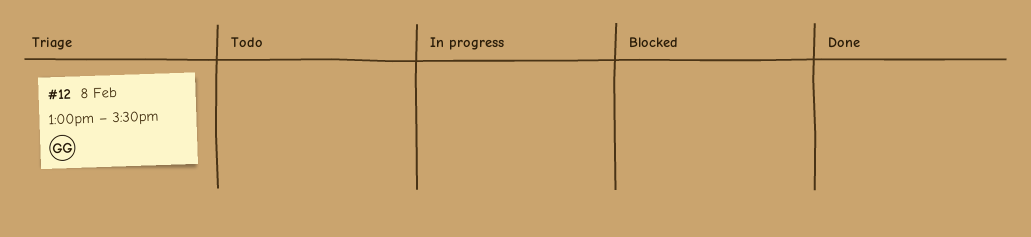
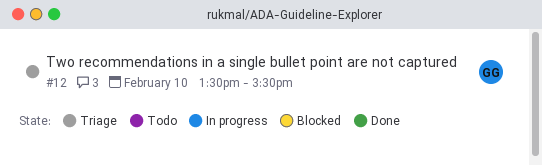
#12, day: Feb 8 -> Feb 10
#12, begins: 13:00 -> 13:30

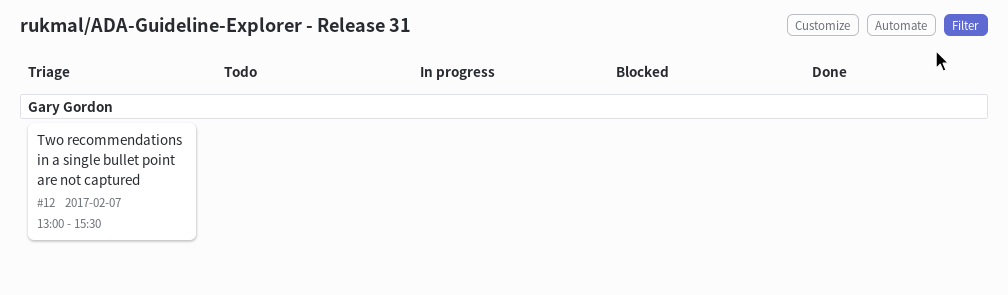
#12, day: Feb 10 -> Feb 7
#12, begins: 13:30 -> 13:00

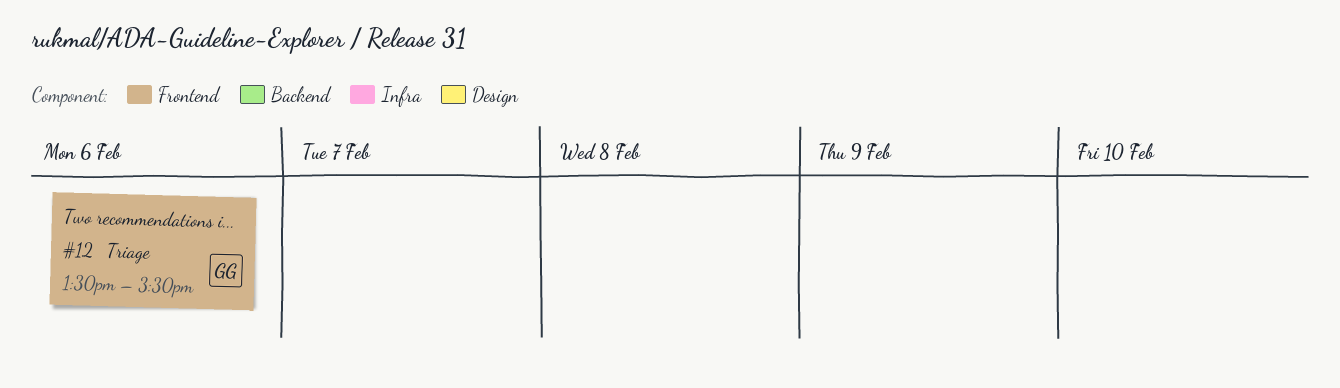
#12, day: Feb 7 -> Feb 6
#12, begins: 13:00 -> 13:30

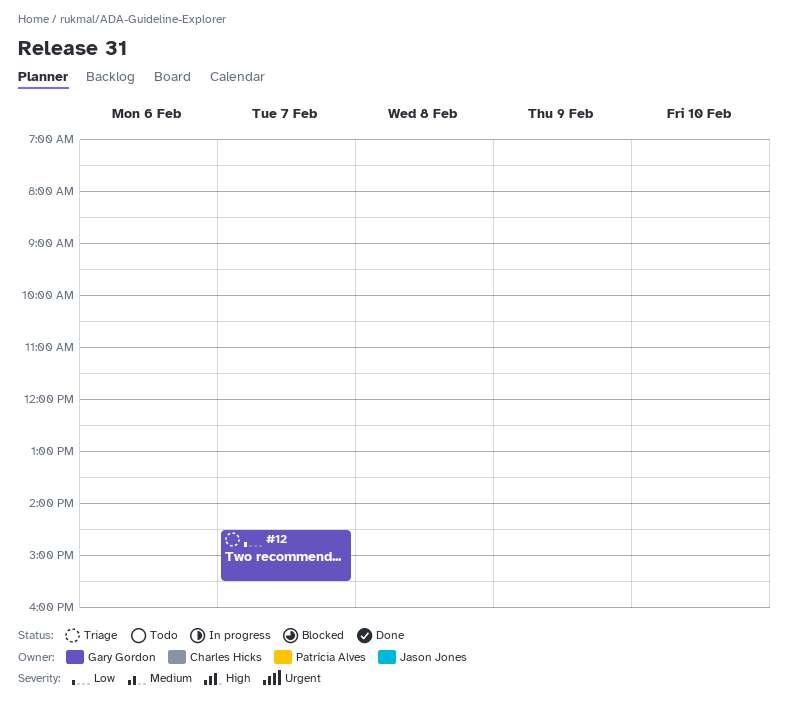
#12, day: Feb 6 -> Feb 7
#12, begins: 13:30 -> 14:30

